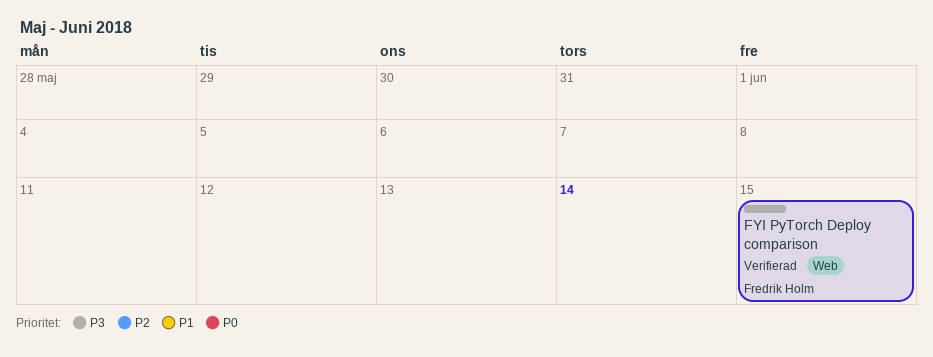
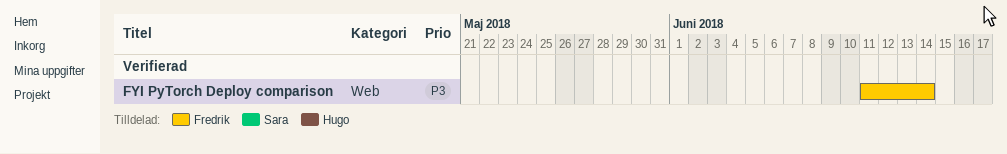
FYI PyTorch Deploy comparison, due: Jun 15 -> Jun 14

